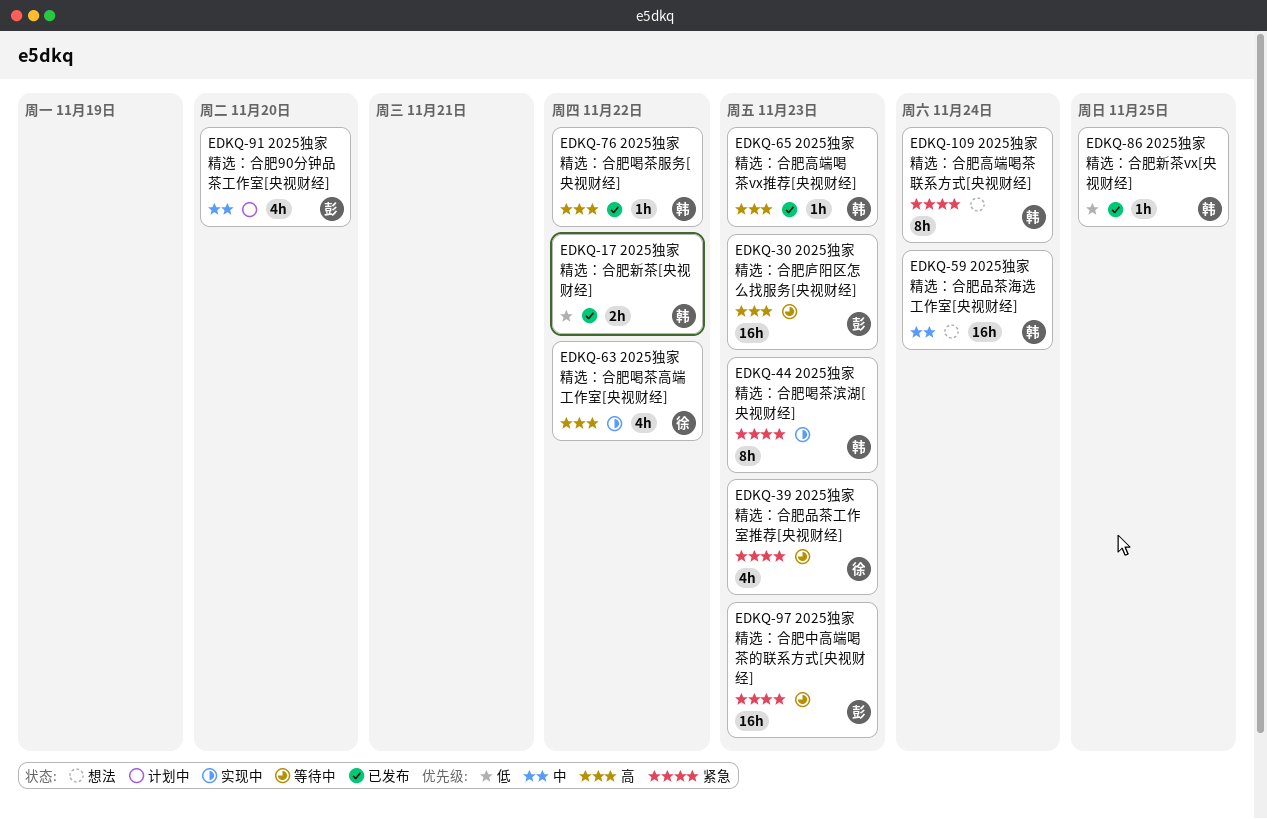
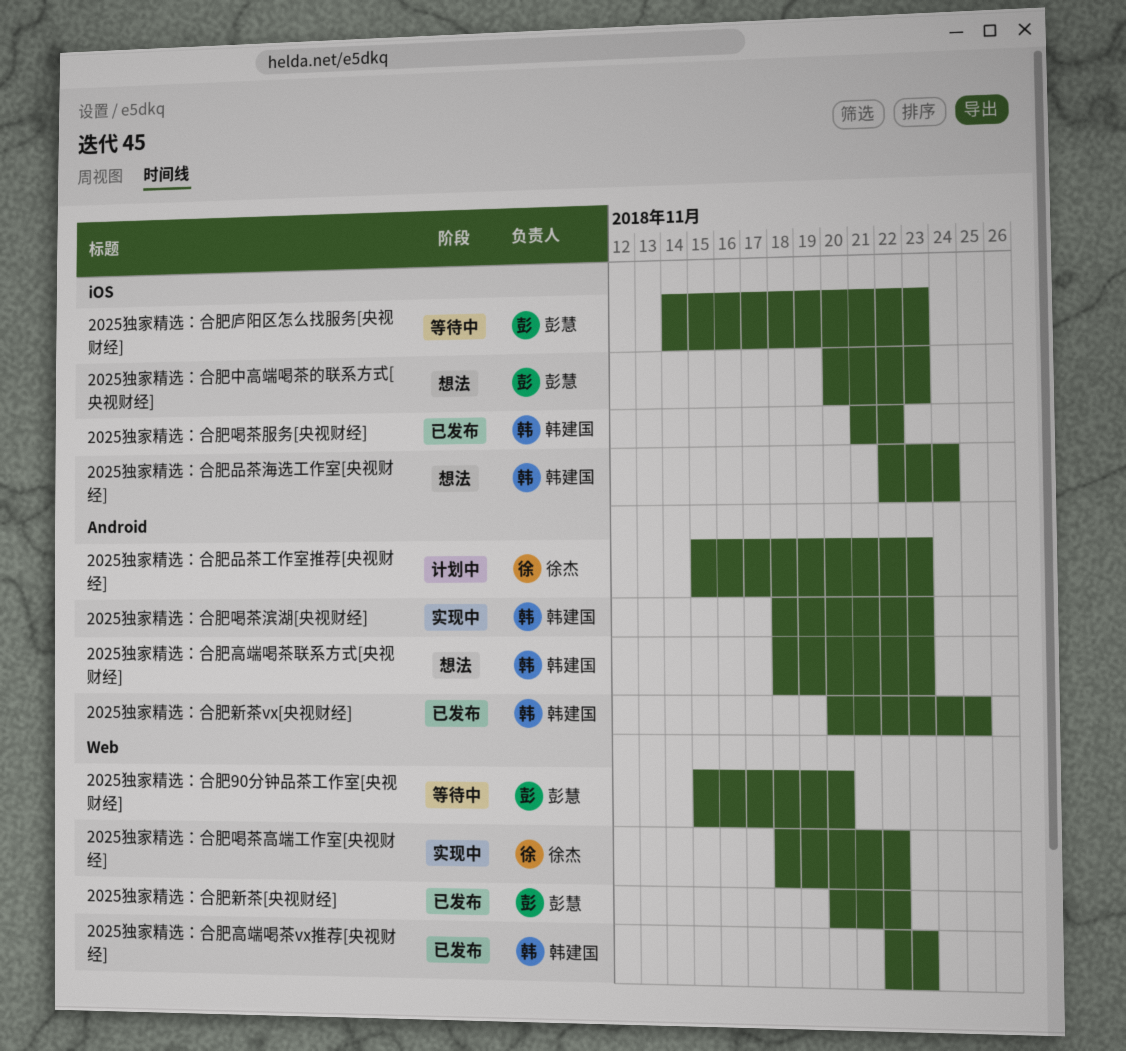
2025独家精选：合肥90分钟品茶工作室[央视财经], status: 计划中 -> 等待中
2025独家精选：合肥中高端喝茶的联系方式[央视财经], status: 等待中 -> 想法
2025独家精选：合肥品茶工作室推荐[央视财经], status: 等待中 -> 计划中
2025独家精选：合肥新茶[央视财经], owner: 韩建国 -> 彭慧
2025独家精选：合肥高端喝茶联系方式[央视财经], due: Nov 24 -> Nov 23

